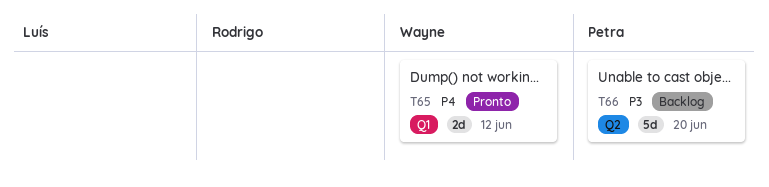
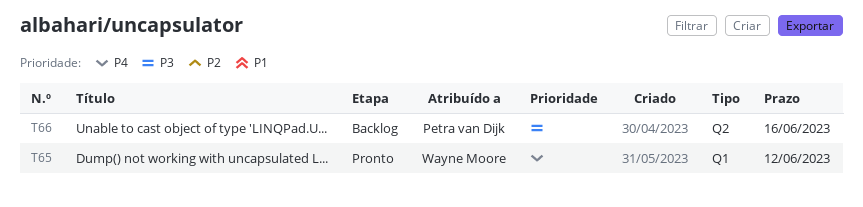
T66, due: Jun 20 -> Jun 16

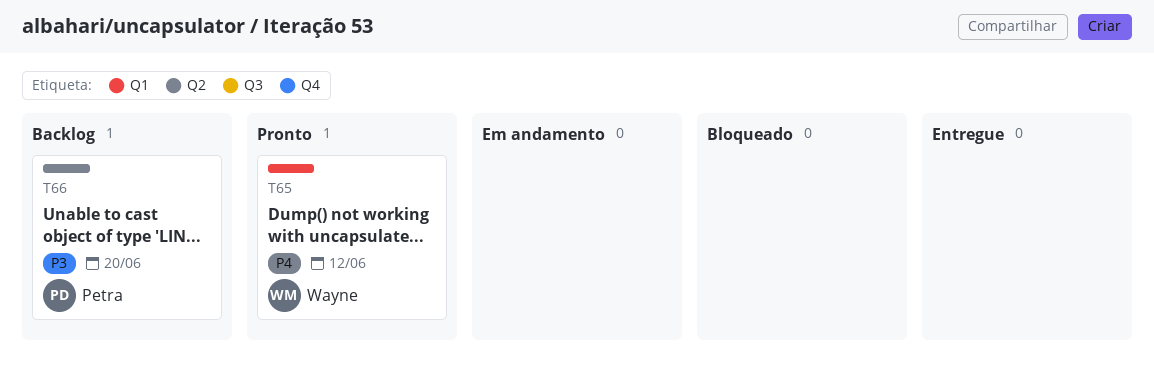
T66, due: Jun 16 -> Jun 20

